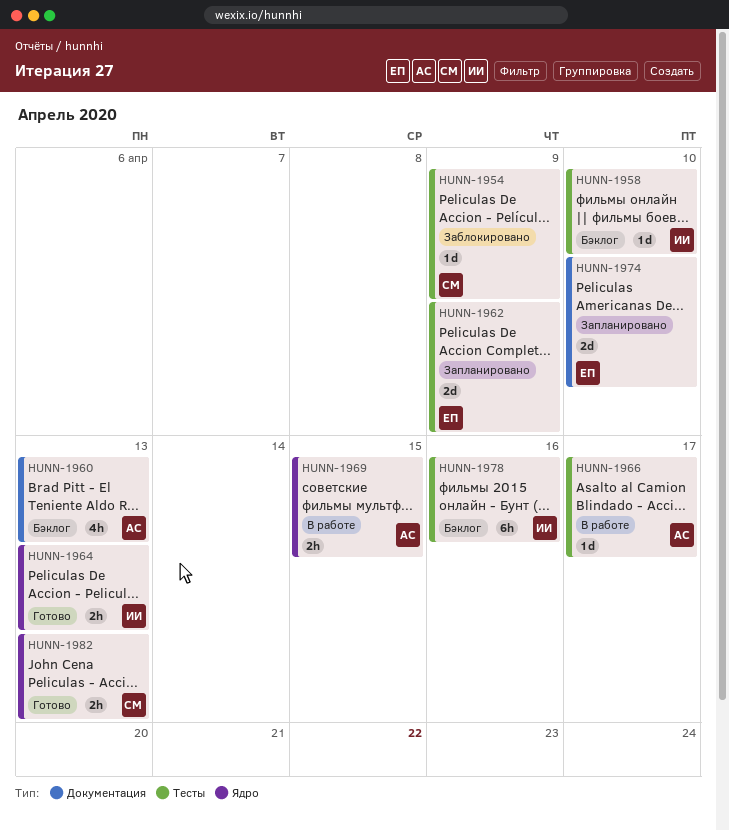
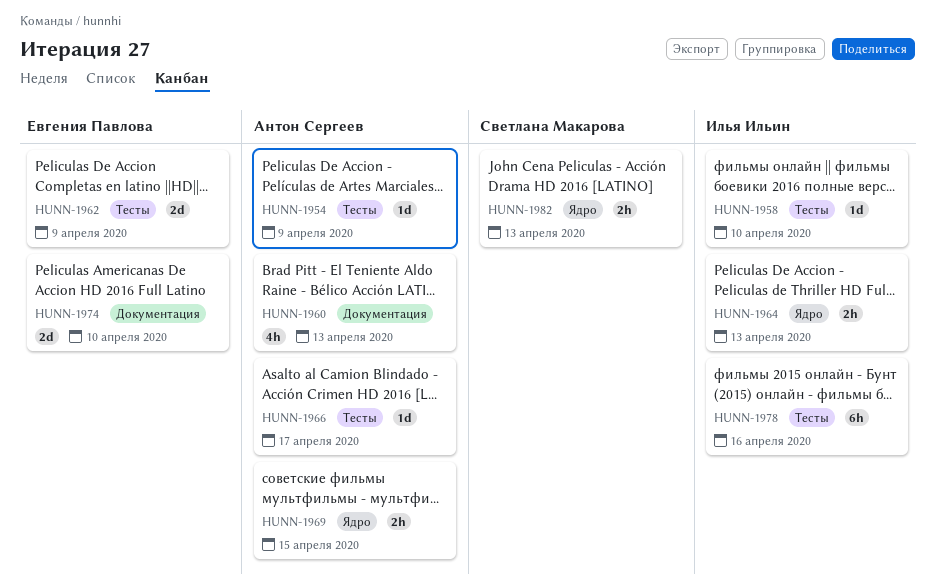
HUNN-1954, owner: Светлана Макарова -> Антон Сергеев

